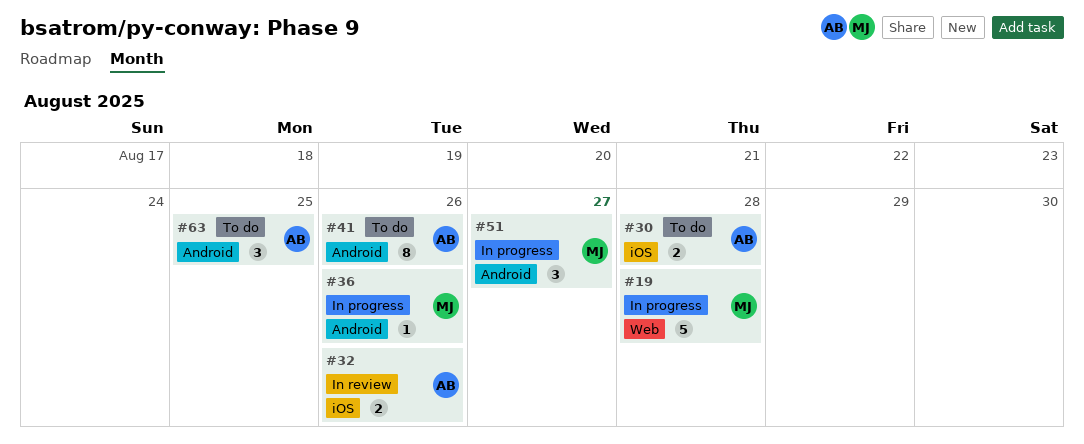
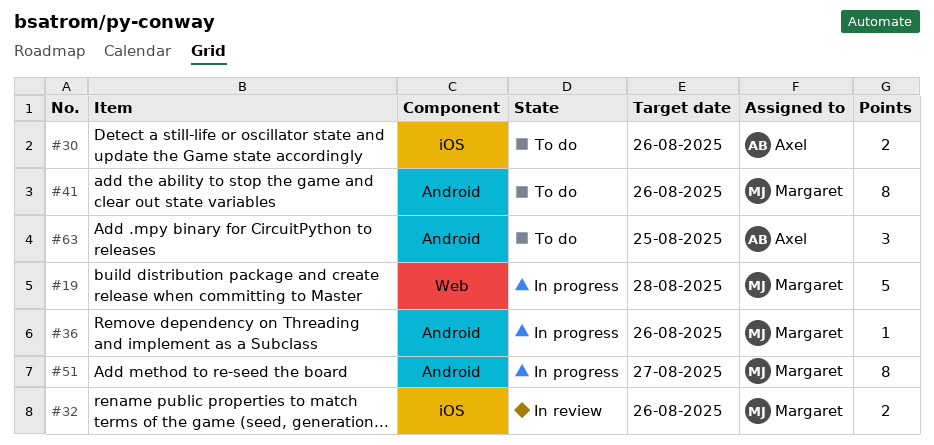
#30, due: Aug 28 -> Aug 26
#32, owner: Axel -> Margaret
#41, owner: Axel -> Margaret
#51, estimate: 3 -> 8

